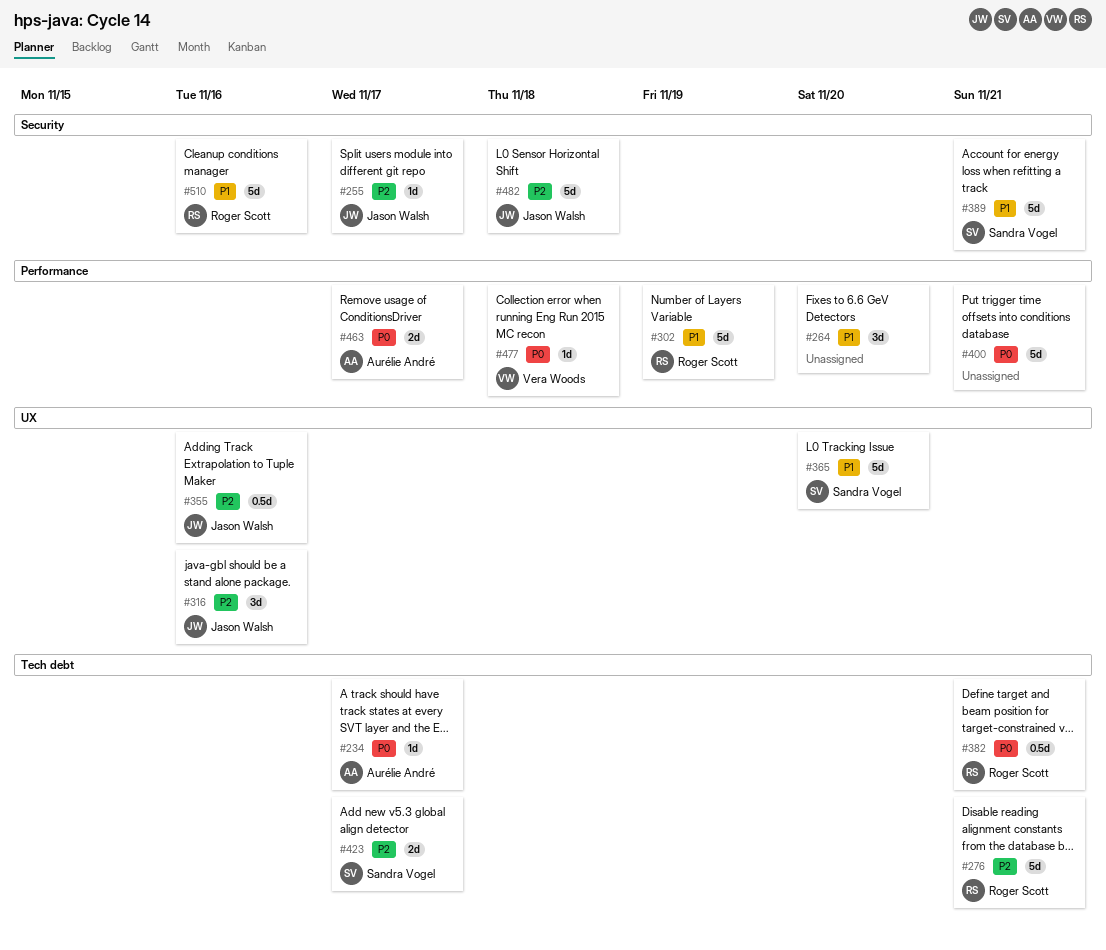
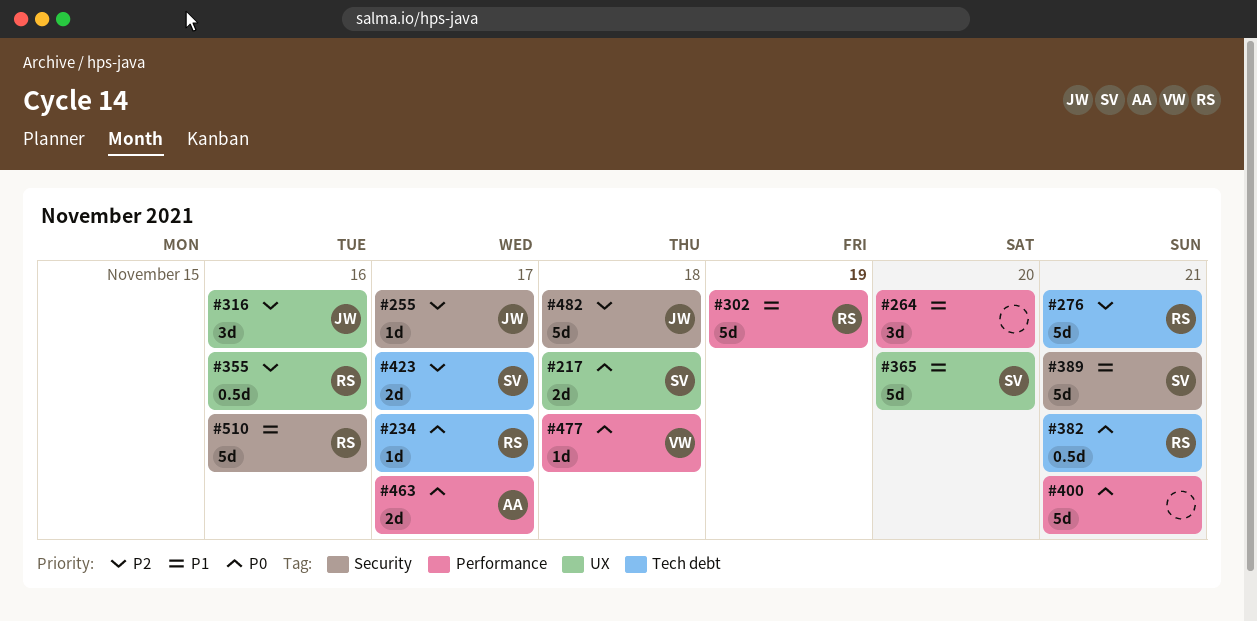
#217: none -> present
#234, owner: Aurélie André -> Roger Scott
#355, owner: Jason Walsh -> Roger Scott

